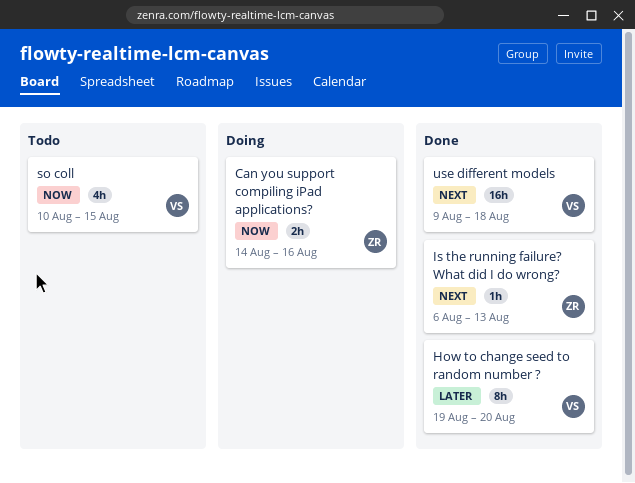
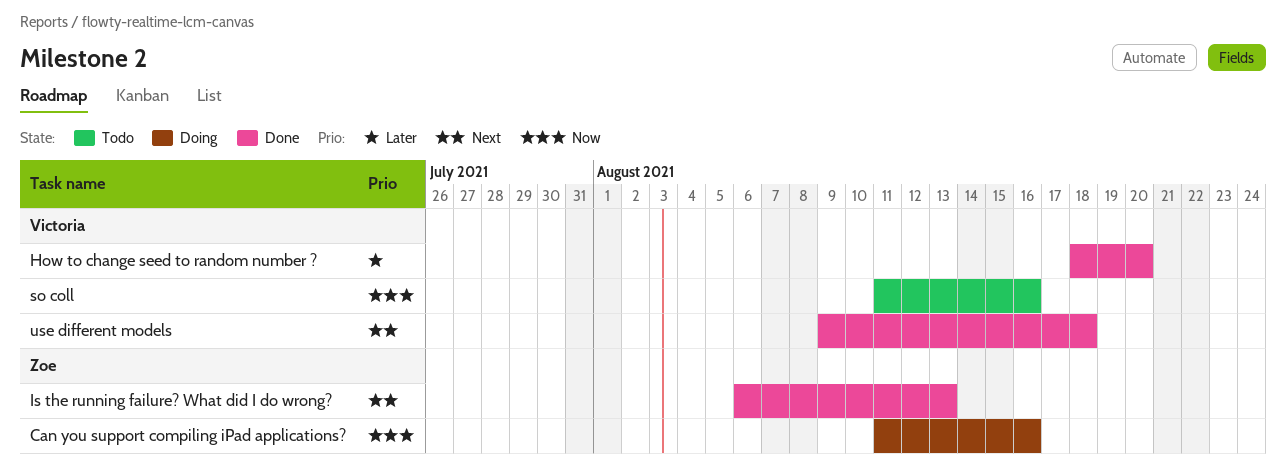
Can you support compiling iPad applications?, start: Aug 14 -> Aug 11
How to change seed to random number ?, start: Aug 19 -> Aug 18
so coll, start: Aug 10 -> Aug 11
so coll, due: Aug 15 -> Aug 16

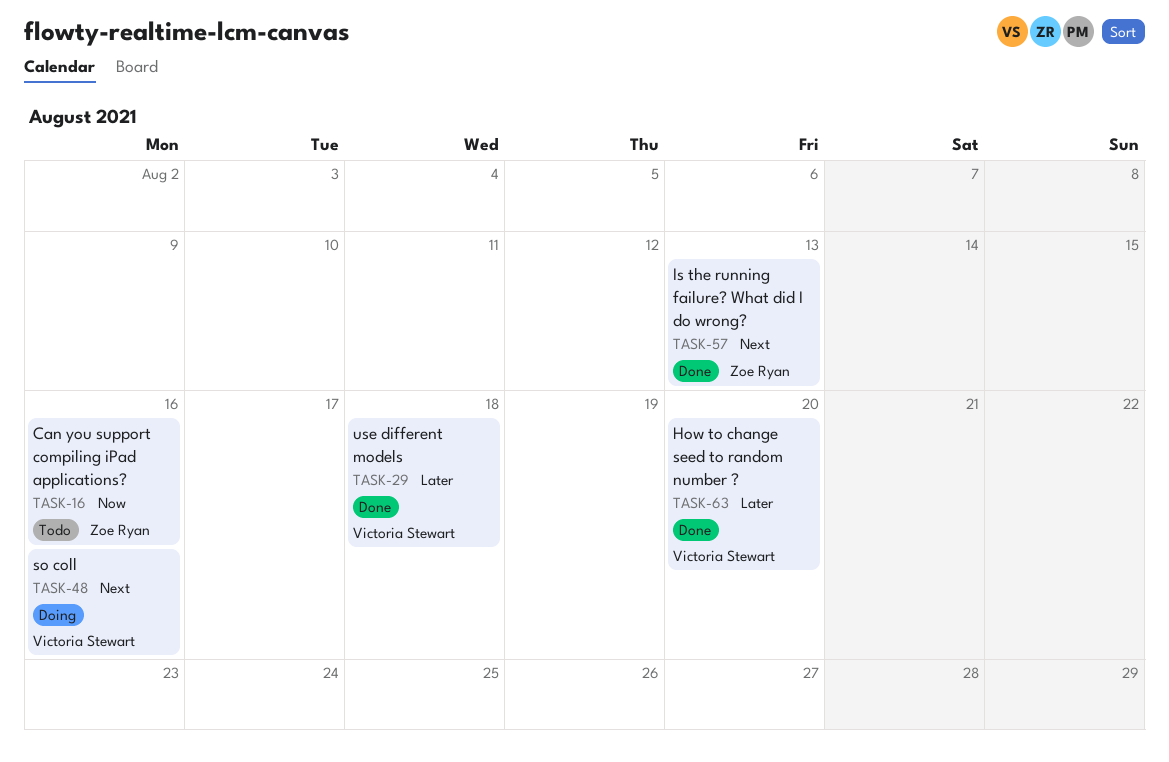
Can you support compiling iPad applications?, status: Doing -> Todo
so coll, status: Todo -> Doing
so coll, priority: Now -> Next
use different models, priority: Next -> Later

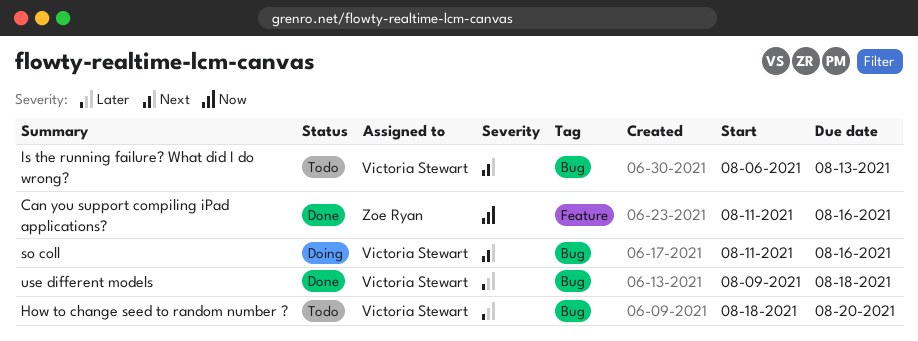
Can you support compiling iPad applications?, status: Todo -> Done
How to change seed to random number ?, status: Done -> Todo
Is the running failure? What did I do wrong?, status: Done -> Todo
Is the running failure? What did I do wrong?, owner: Zoe Ryan -> Victoria Stewart

